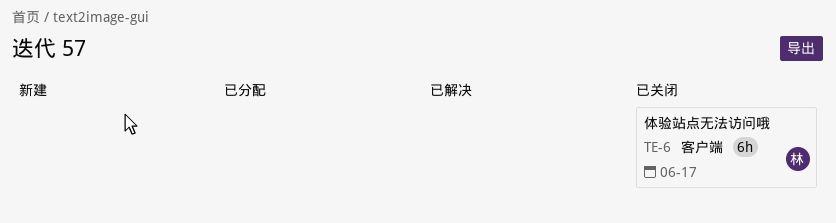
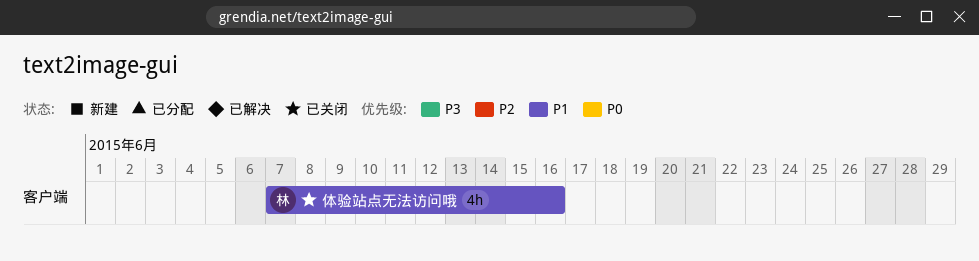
体验站点无法访问哦, estimate: 6h -> 4h
体验站点无法访问哦, due: Jun 17 -> Jun 16

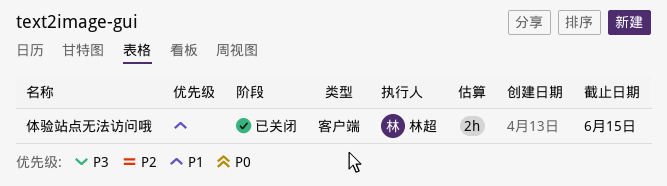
体验站点无法访问哦, estimate: 4h -> 2h
体验站点无法访问哦, due: Jun 16 -> Jun 15

